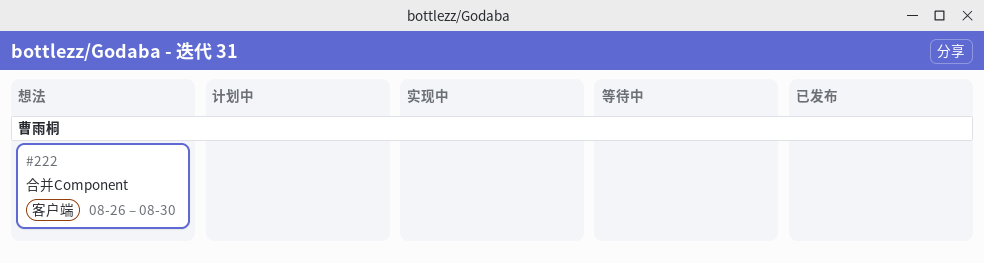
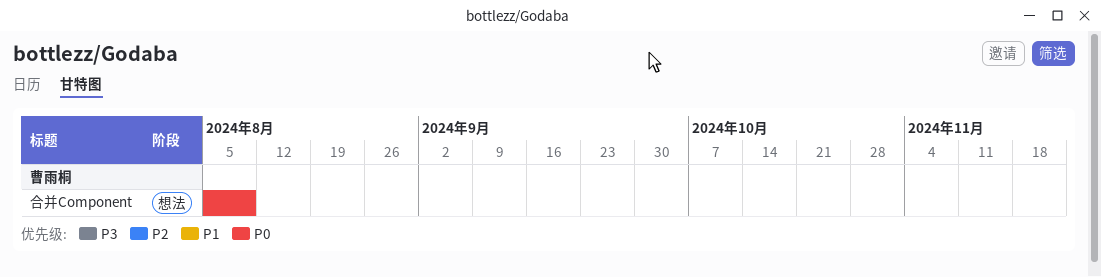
合并Component, start: Aug 26 -> Aug 5
合并Component, due: Aug 30 -> Aug 9

